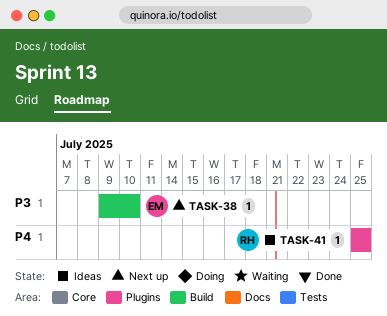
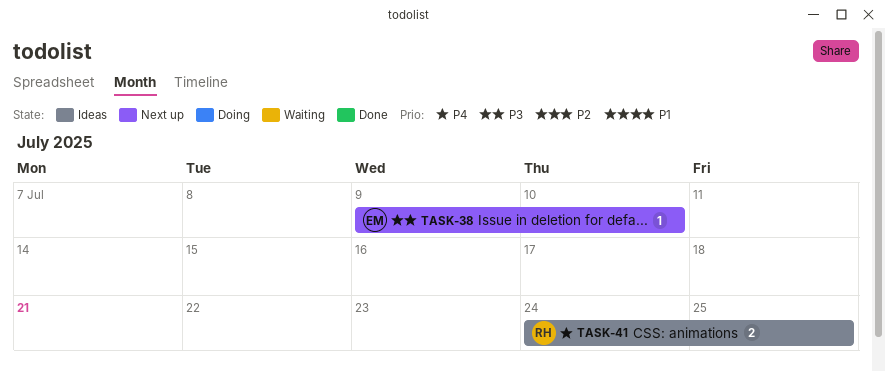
TASK-41, estimate: 1 -> 2
TASK-41, start: Jul 25 -> Jul 24

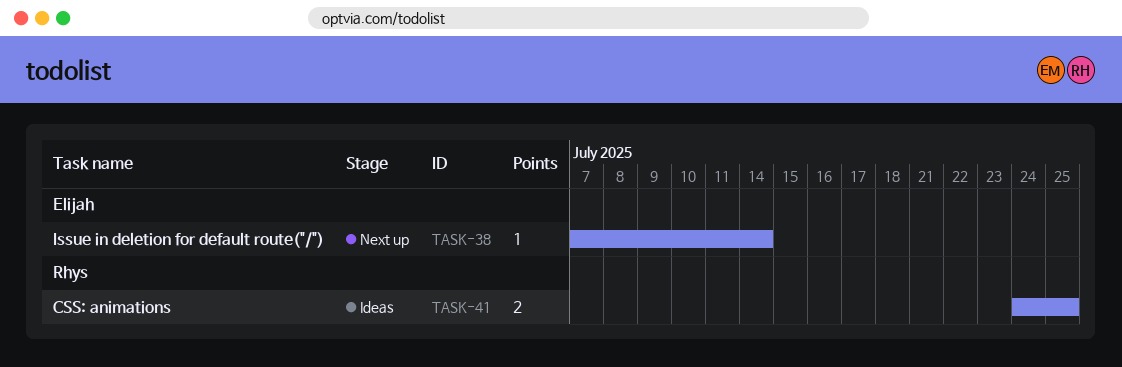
TASK-38, start: Jul 9 -> Jul 7
TASK-38, due: Jul 10 -> Jul 14

